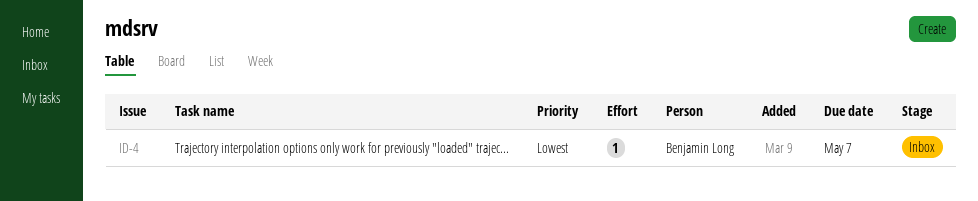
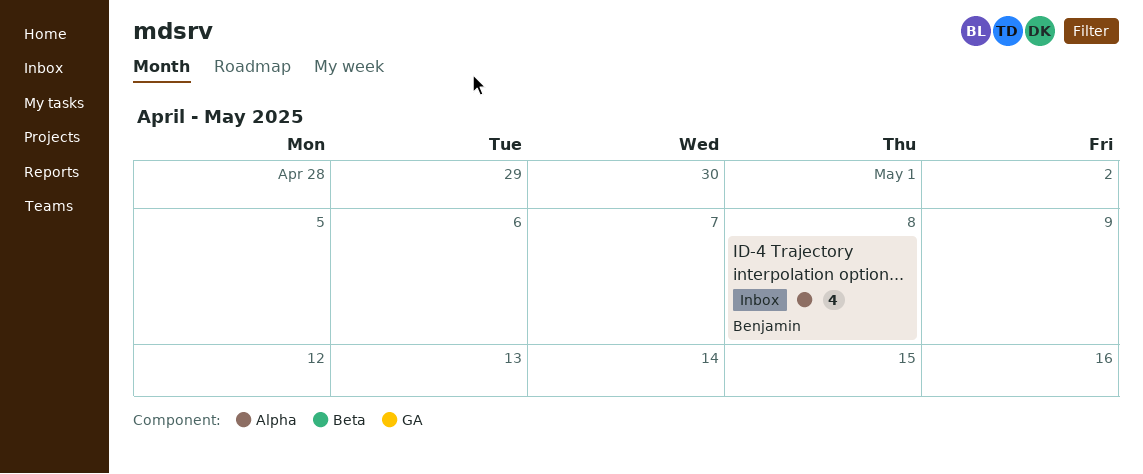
ID-4, estimate: 1 -> 4
ID-4, due: May 7 -> May 8

